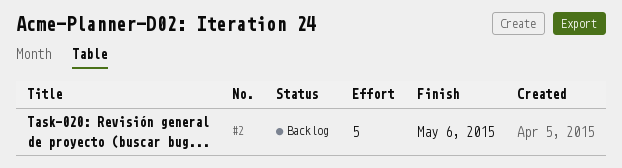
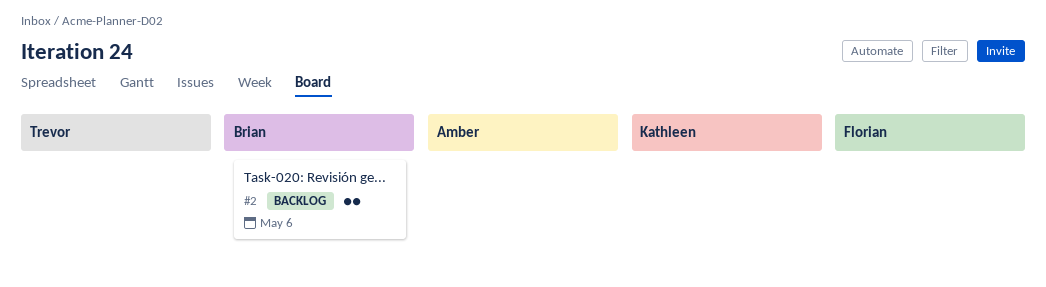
#2, estimate: 5 -> 2

